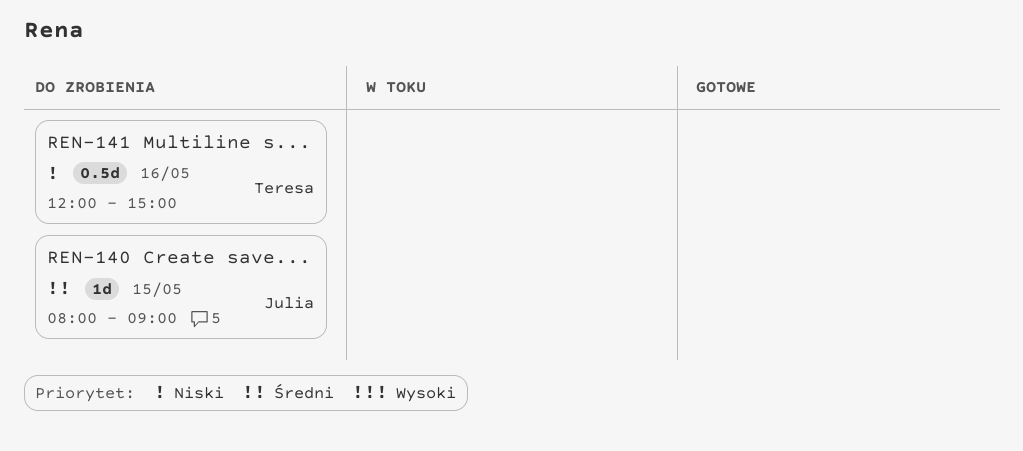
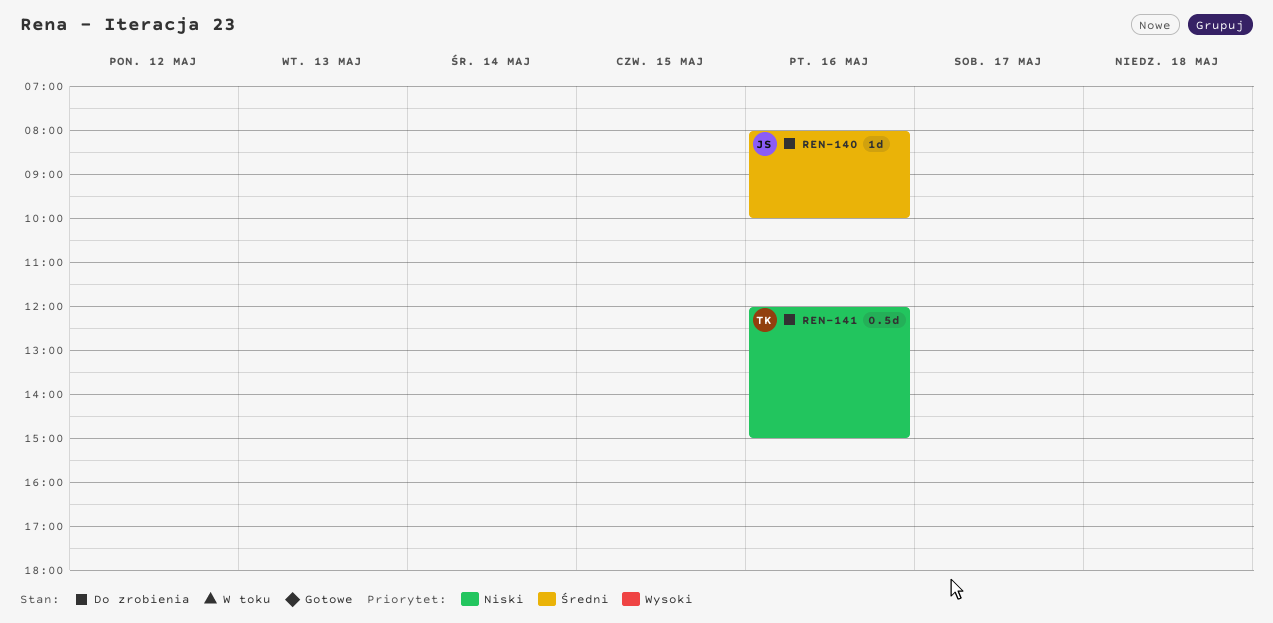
REN-140, day: May 15 -> May 16
REN-140, ends: 09:00 -> 10:00

